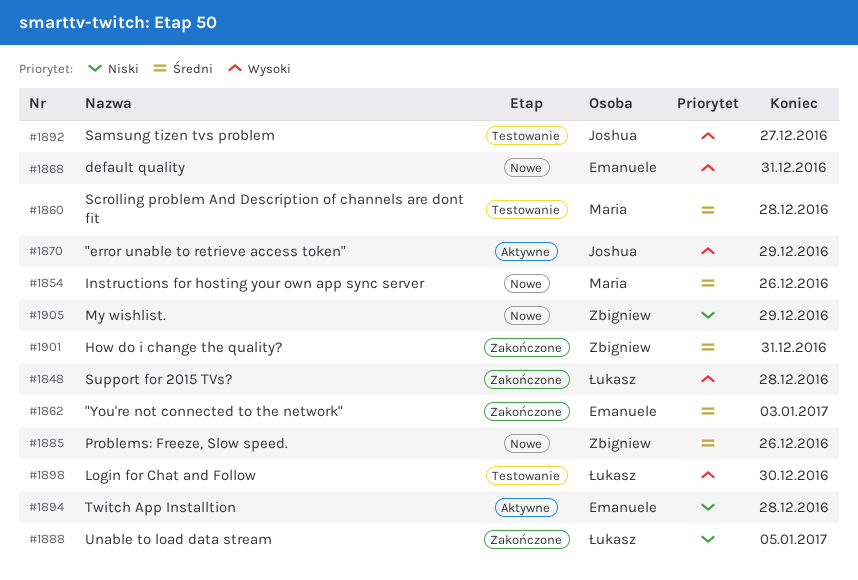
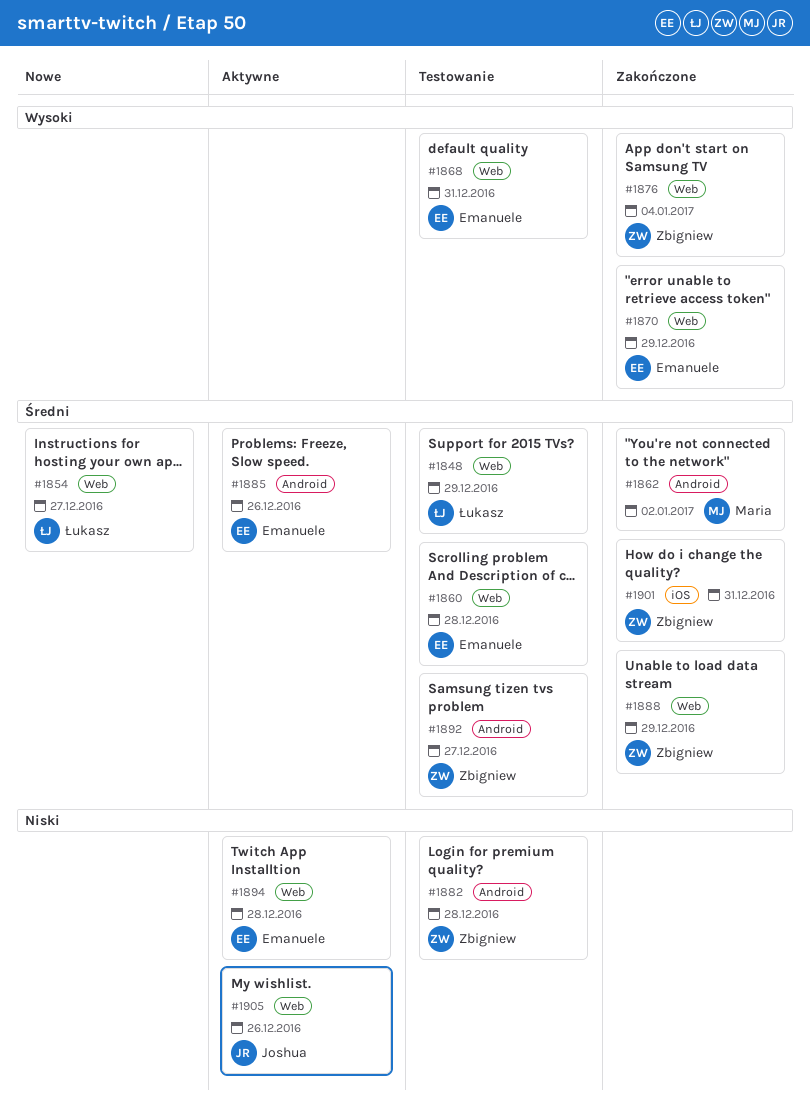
#1848, status: Zakończone -> Testowanie
#1848, priority: Wysoki -> Średni
#1848, due: Dec 28 -> Dec 29
#1854, owner: Maria -> Łukasz
#1854, due: Dec 26 -> Dec 27
#1860, owner: Maria -> Emanuele
#1862, owner: Emanuele -> Maria
#1862, due: Jan 3 -> Jan 2
#1868, status: Nowe -> Testowanie
#1870, status: Aktywne -> Zakończone
#1870, owner: Joshua -> Emanuele
#1876: none -> present
#1882: none -> present
#1885, status: Nowe -> Aktywne
#1885, owner: Zbigniew -> Emanuele
#1888, owner: Łukasz -> Zbigniew
#1888, priority: Niski -> Średni
#1888, due: Jan 5 -> Dec 29
#1892, owner: Joshua -> Zbigniew
#1892, priority: Wysoki -> Średni
#1898: present -> none
#1905, status: Nowe -> Aktywne
#1905, owner: Zbigniew -> Joshua
#1905, due: Dec 29 -> Dec 26

